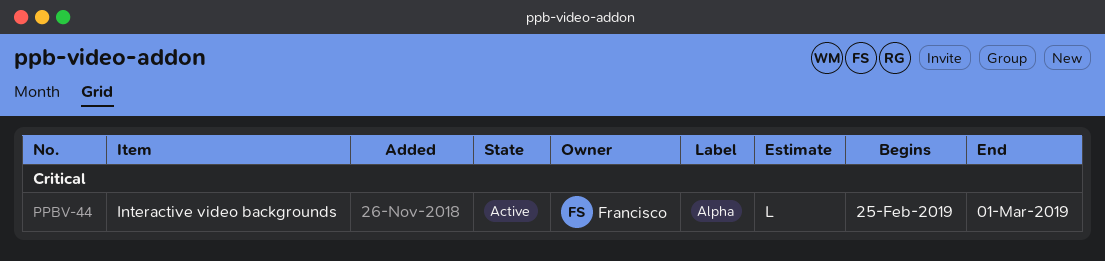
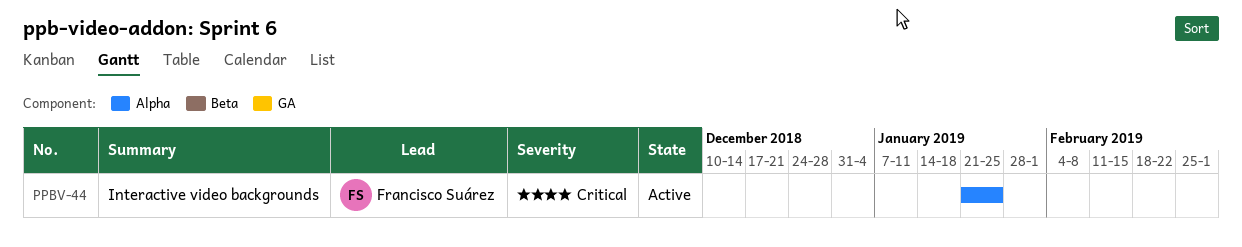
PPBV-44, start: Feb 25 -> Jan 21
PPBV-44, due: Mar 1 -> Jan 25

